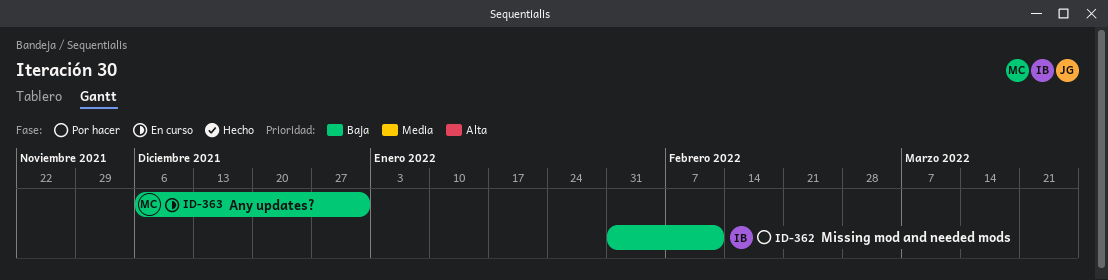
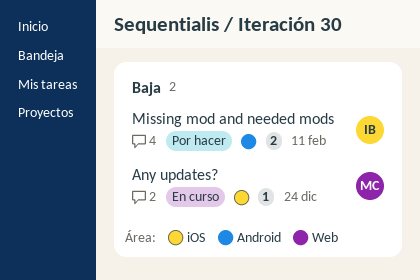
Any updates?, due: Dec 31 -> Dec 24

